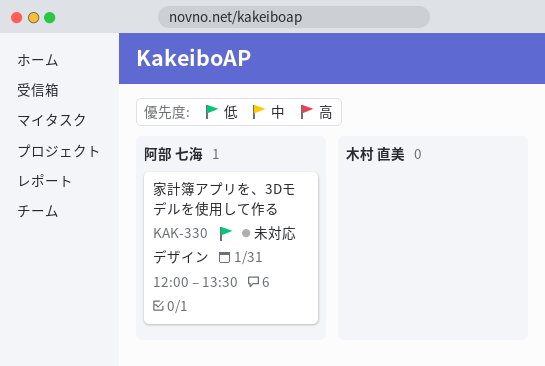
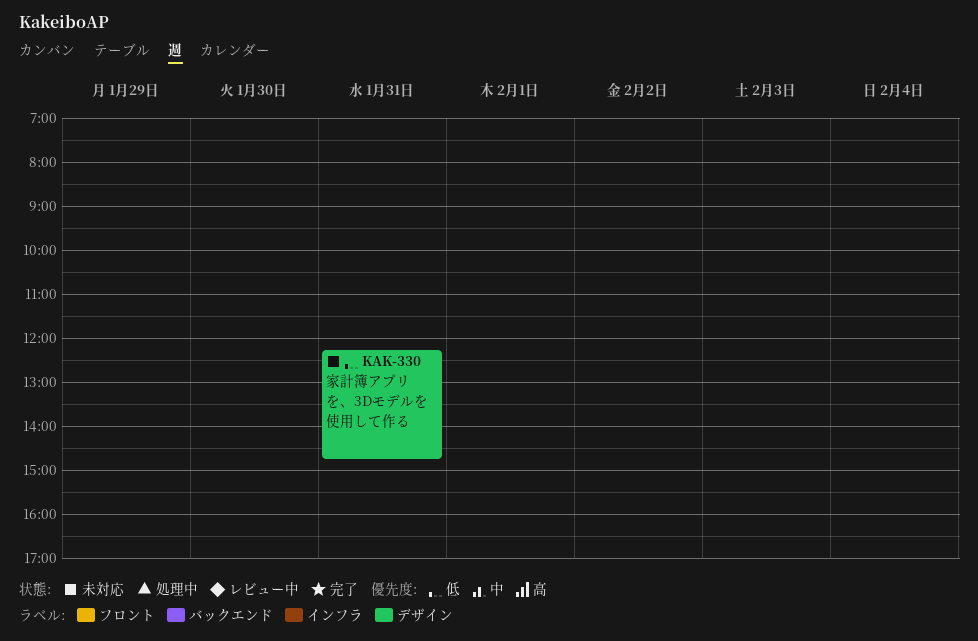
KAK-330, begins: 12:00 -> 12:15
KAK-330, ends: 13:30 -> 14:45

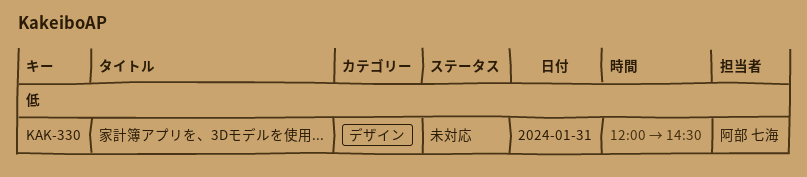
KAK-330, begins: 12:15 -> 12:00
KAK-330, ends: 14:45 -> 14:30

